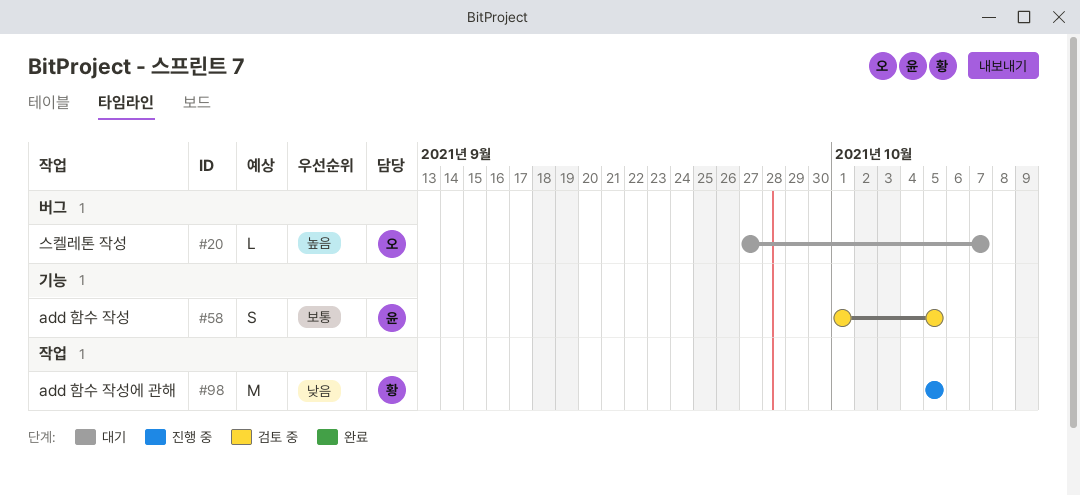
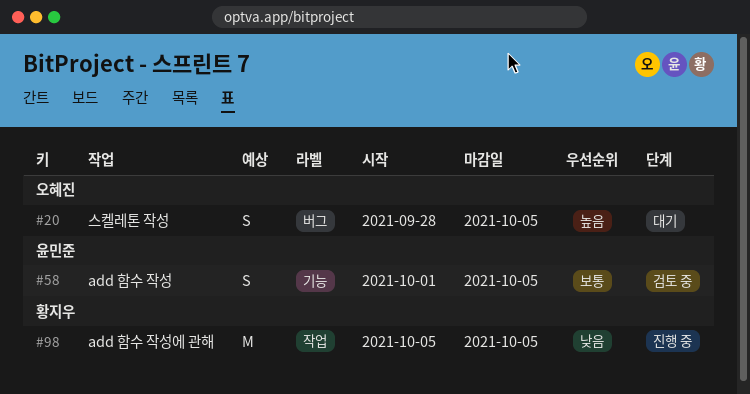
#20, estimate: L -> S
#20, start: Sep 27 -> Sep 28
#20, due: Oct 7 -> Oct 5

